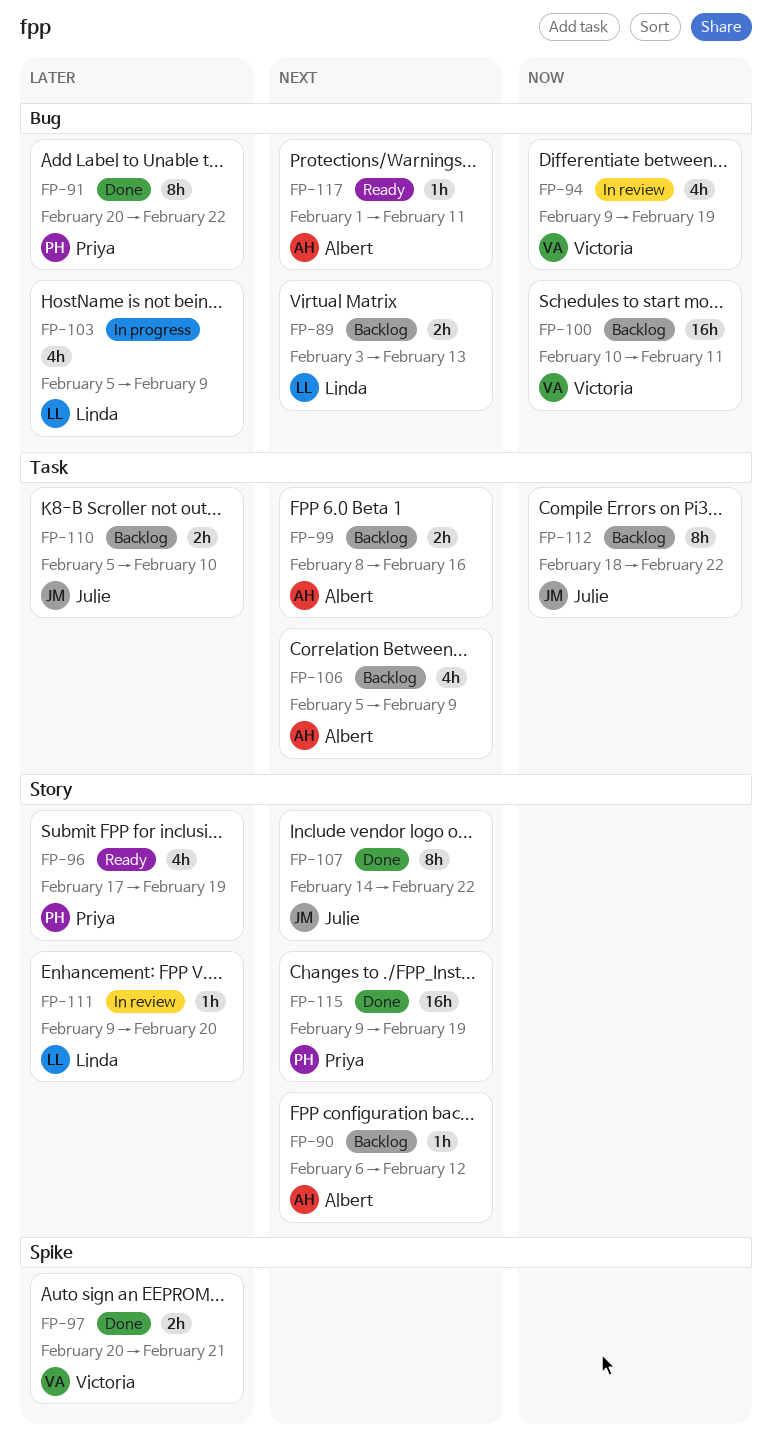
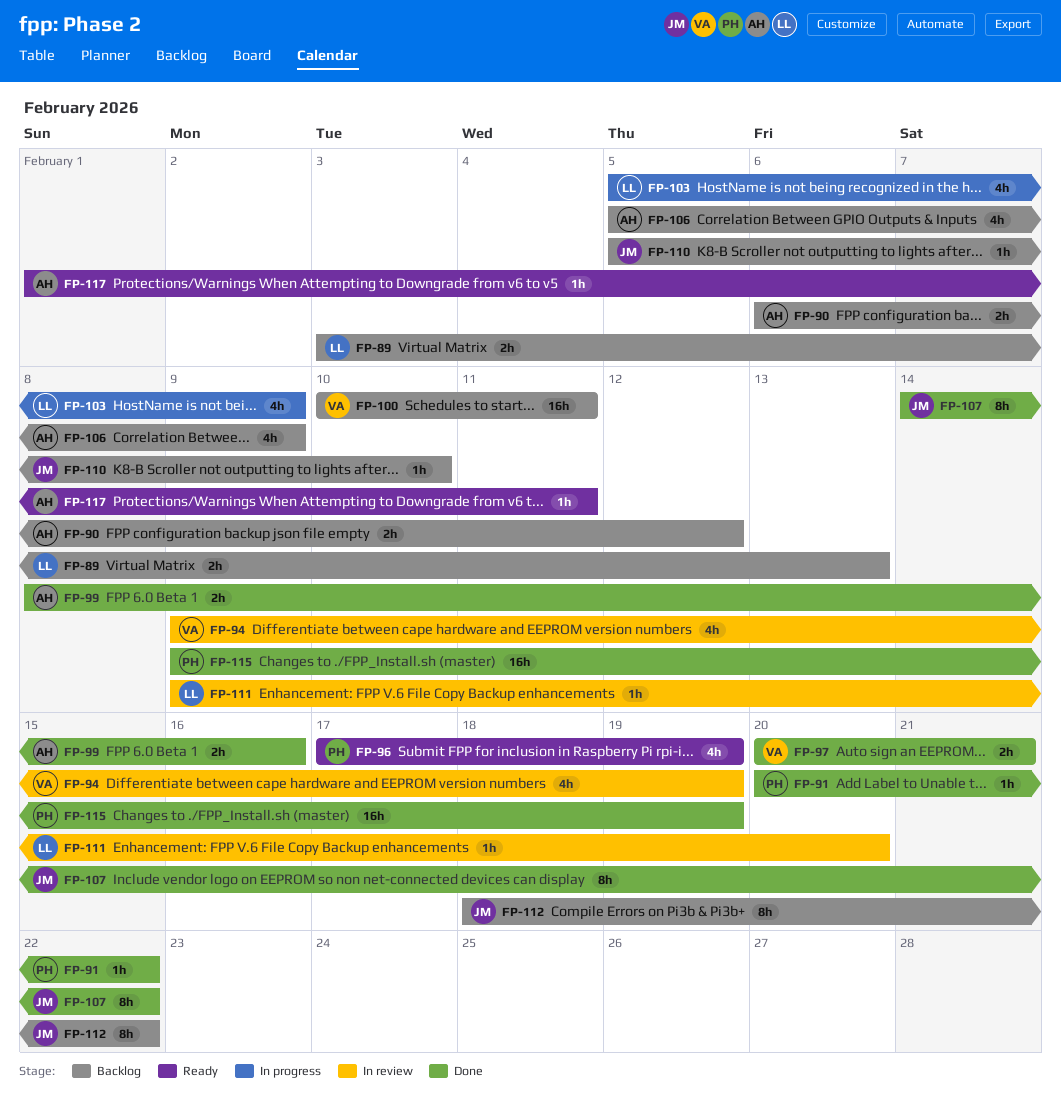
FP-90, estimate: 1h -> 2h
FP-91, estimate: 8h -> 1h
FP-99, status: Backlog -> Done
FP-110, estimate: 2h -> 1h

